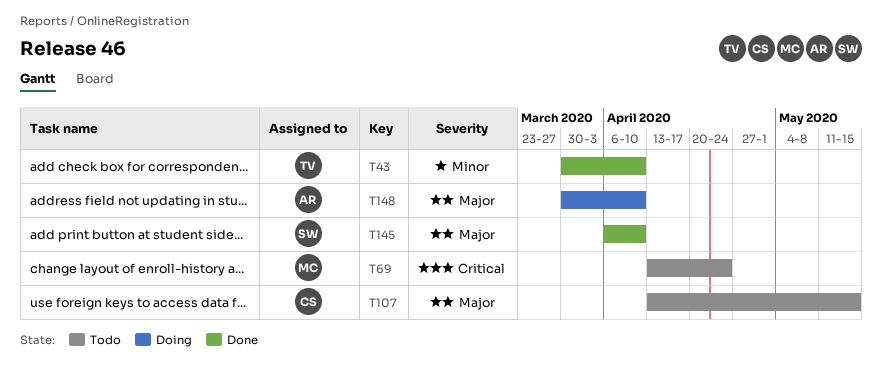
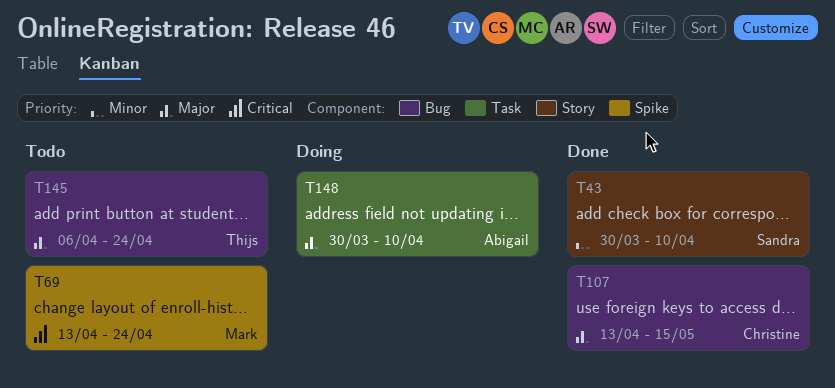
T43, owner: Thijs -> Sandra
T107, status: Todo -> Done
T145, status: Done -> Todo
T145, owner: Sandra -> Thijs
T145, due: Apr 10 -> Apr 24

